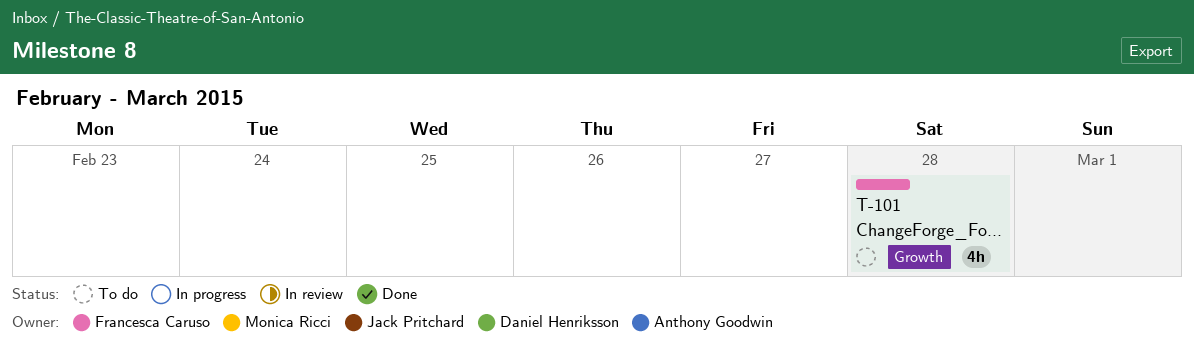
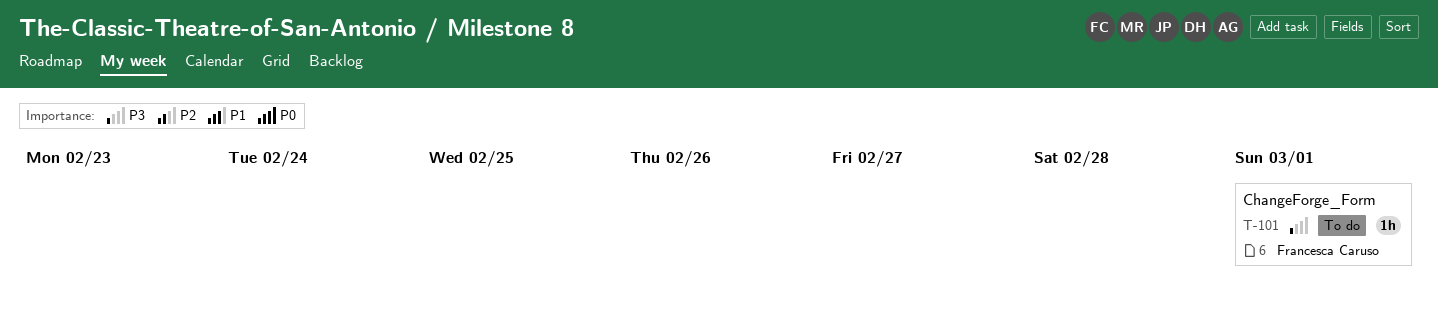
T-101, estimate: 4h -> 1h
T-101, due: Feb 28 -> Mar 1

